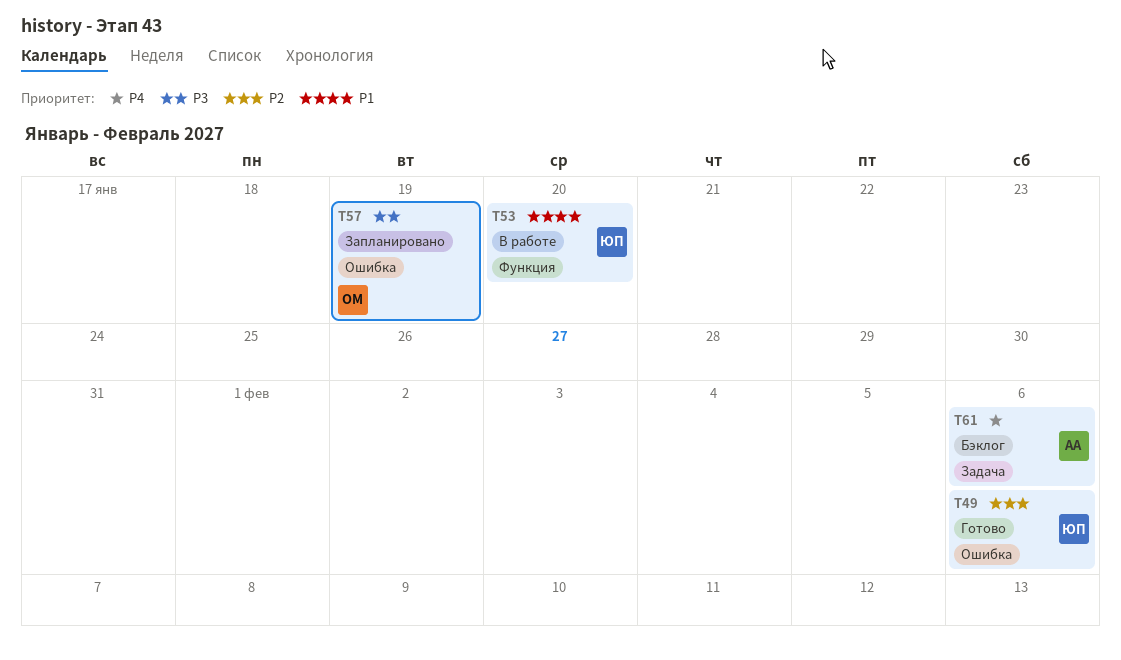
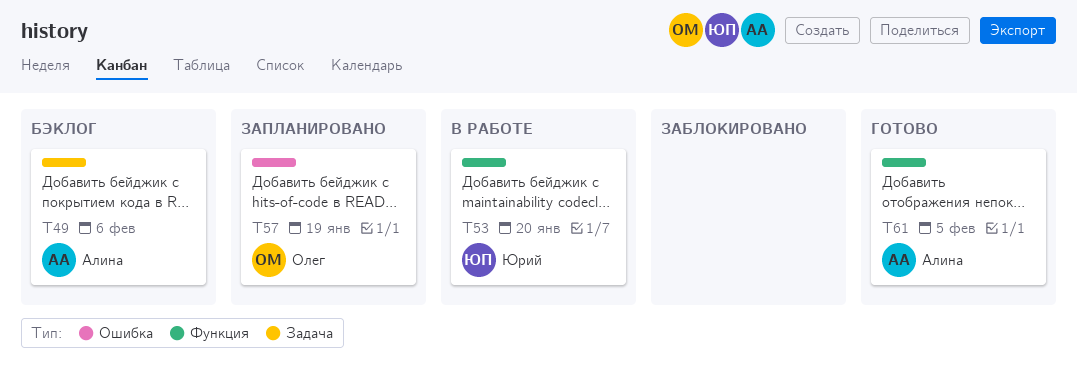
T49, status: Готово -> Бэклог
T49, owner: Юрий -> Алина
T49, label: Ошибка -> Задача
T61, status: Бэклог -> Готово
T61, label: Задача -> Функция
T61, due: Feb 6 -> Feb 5

